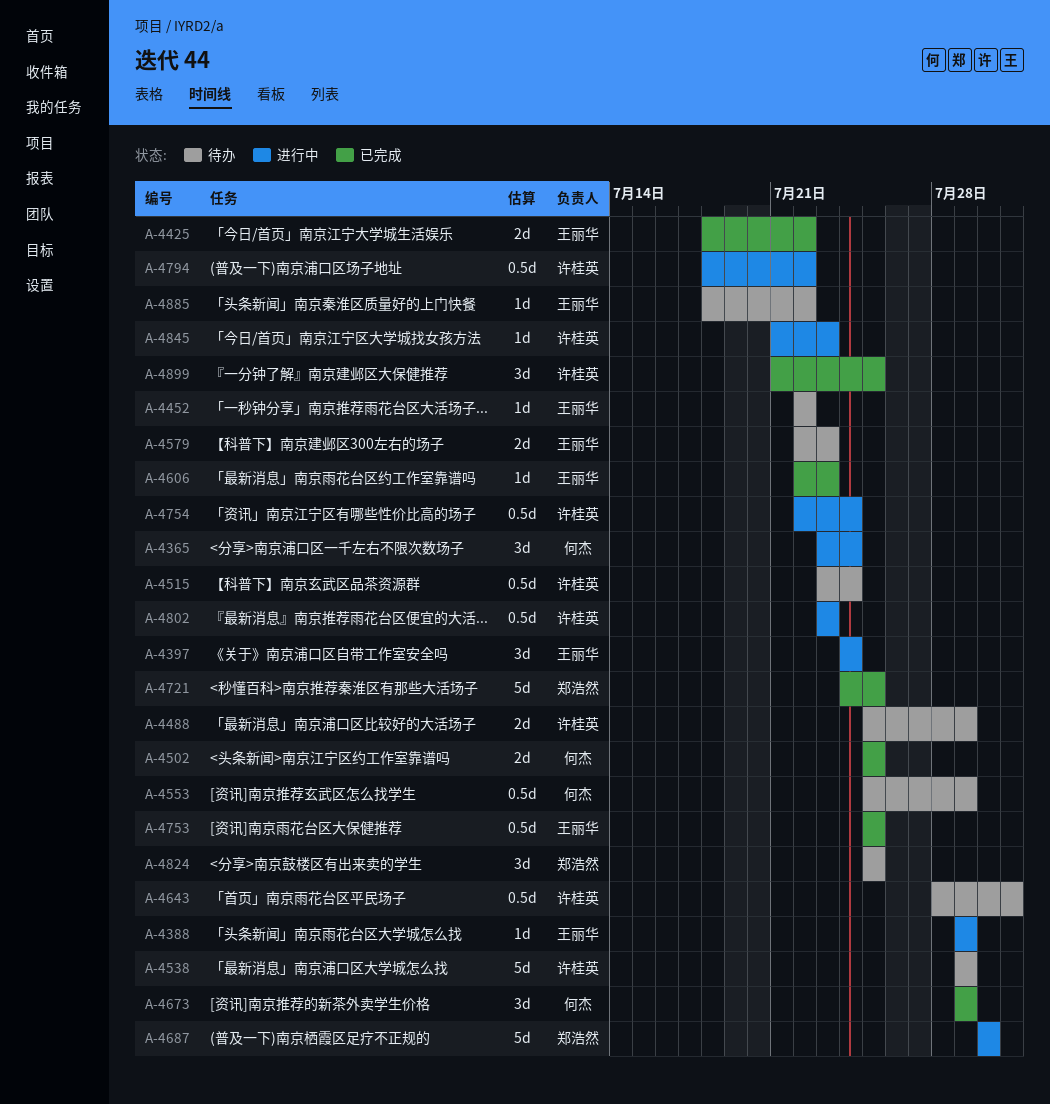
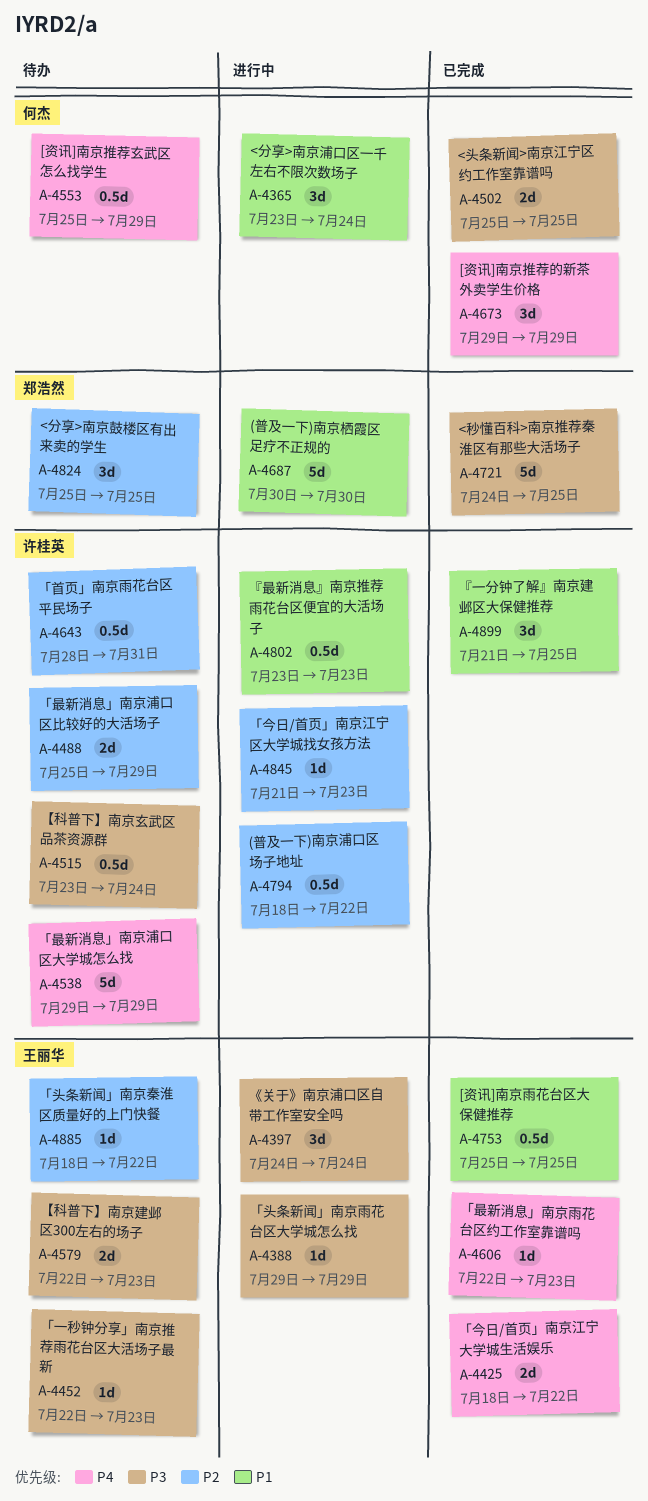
A-4452, due: Jul 22 -> Jul 23
A-4754: present -> none

